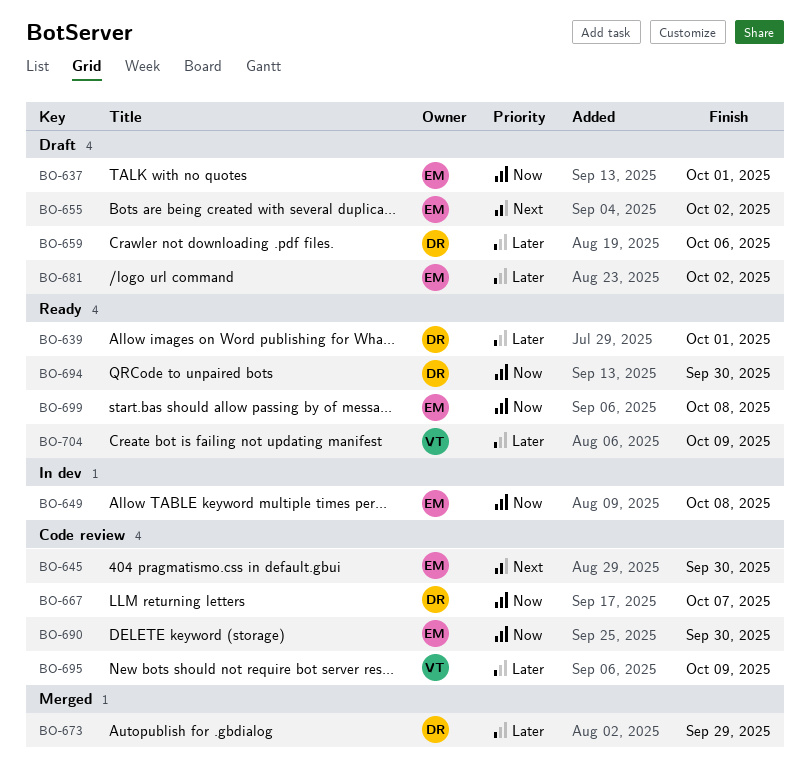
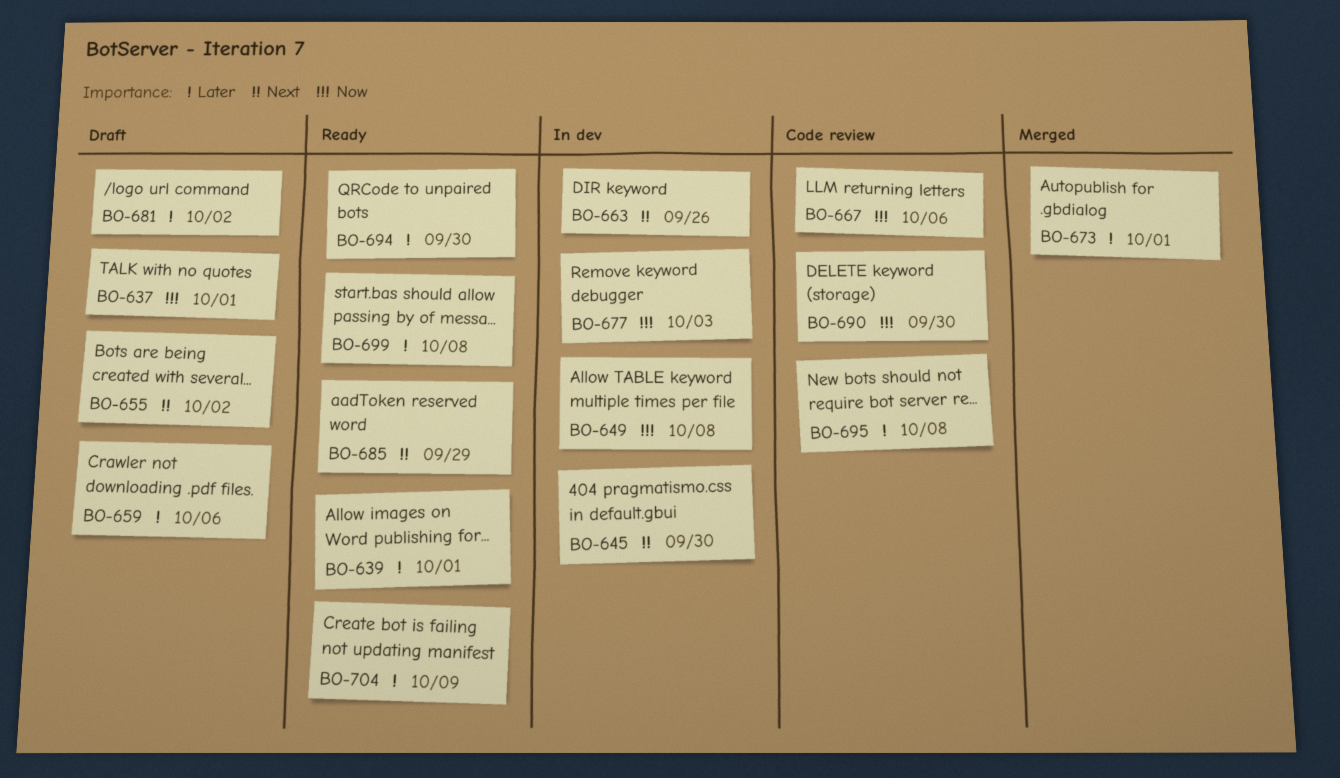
BO-645, status: Code review -> In dev
BO-663: none -> present
BO-667, due: Oct 7 -> Oct 6
BO-673, due: Sep 29 -> Oct 1
BO-677: none -> present
BO-685: none -> present
BO-694, priority: Now -> Later
BO-695, due: Oct 9 -> Oct 8
BO-699, priority: Now -> Later

